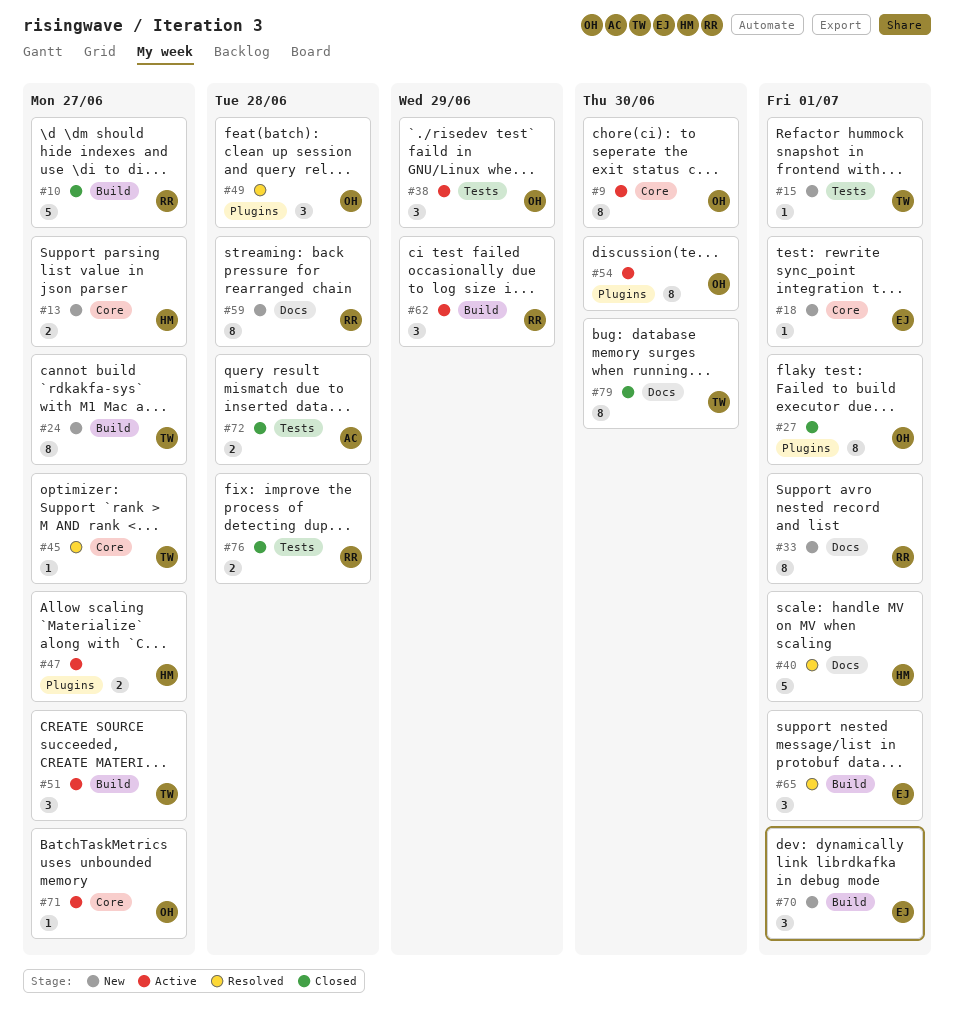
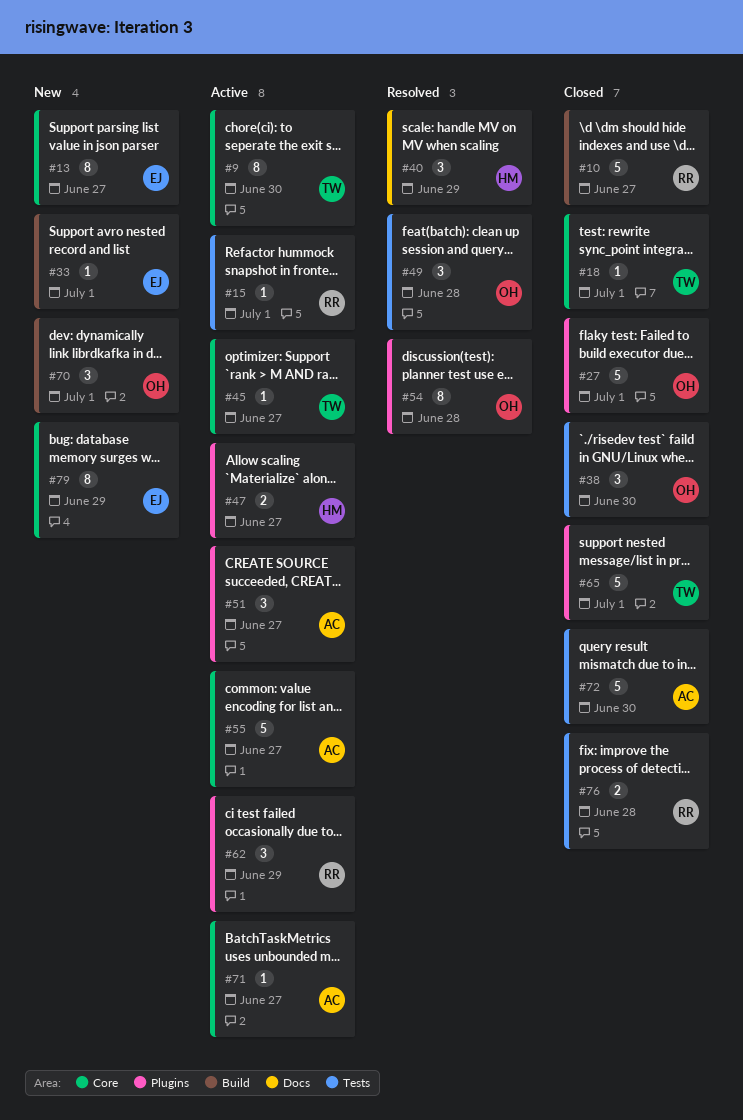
#9, owner: OH -> TW
#13, owner: HM -> EJ
#13, estimate: 2 -> 8
#15, status: New -> Active
#15, owner: TW -> RR
#18, status: New -> Closed
#18, owner: EJ -> TW
#24: present -> none
#27, estimate: 8 -> 5
#33, owner: RR -> EJ
#33, label: Docs -> Build
#33, estimate: 8 -> 1
#38, status: Active -> Closed
#38, due: Jun 29 -> Jun 30
#40, estimate: 5 -> 3
#40, due: Jul 1 -> Jun 29
#45, status: Resolved -> Active
#49, label: Plugins -> Tests
#51, owner: TW -> AC
#51, label: Build -> Plugins
#54, status: Active -> Resolved
#54, due: Jun 30 -> Jun 28
#55: none -> present
#59: present -> none
#62, label: Build -> Plugins
#65, status: Resolved -> Closed
#65, owner: EJ -> TW
#65, label: Build -> Plugins
#65, estimate: 3 -> 5
#70, owner: EJ -> OH
#71, owner: OH -> AC
#72, estimate: 2 -> 5
#72, due: Jun 28 -> Jun 30
#79, status: Closed -> New
#79, owner: TW -> EJ
#79, label: Docs -> Core
#79, due: Jun 30 -> Jun 29

